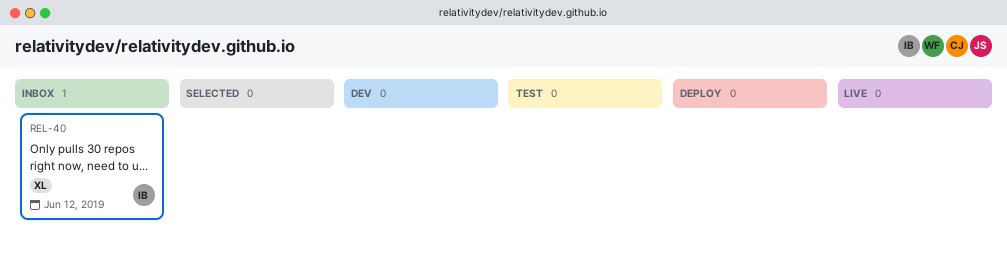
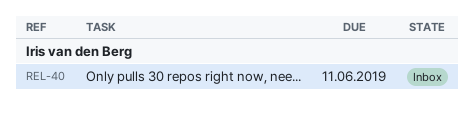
REL-40, due: Jun 12 -> Jun 11

